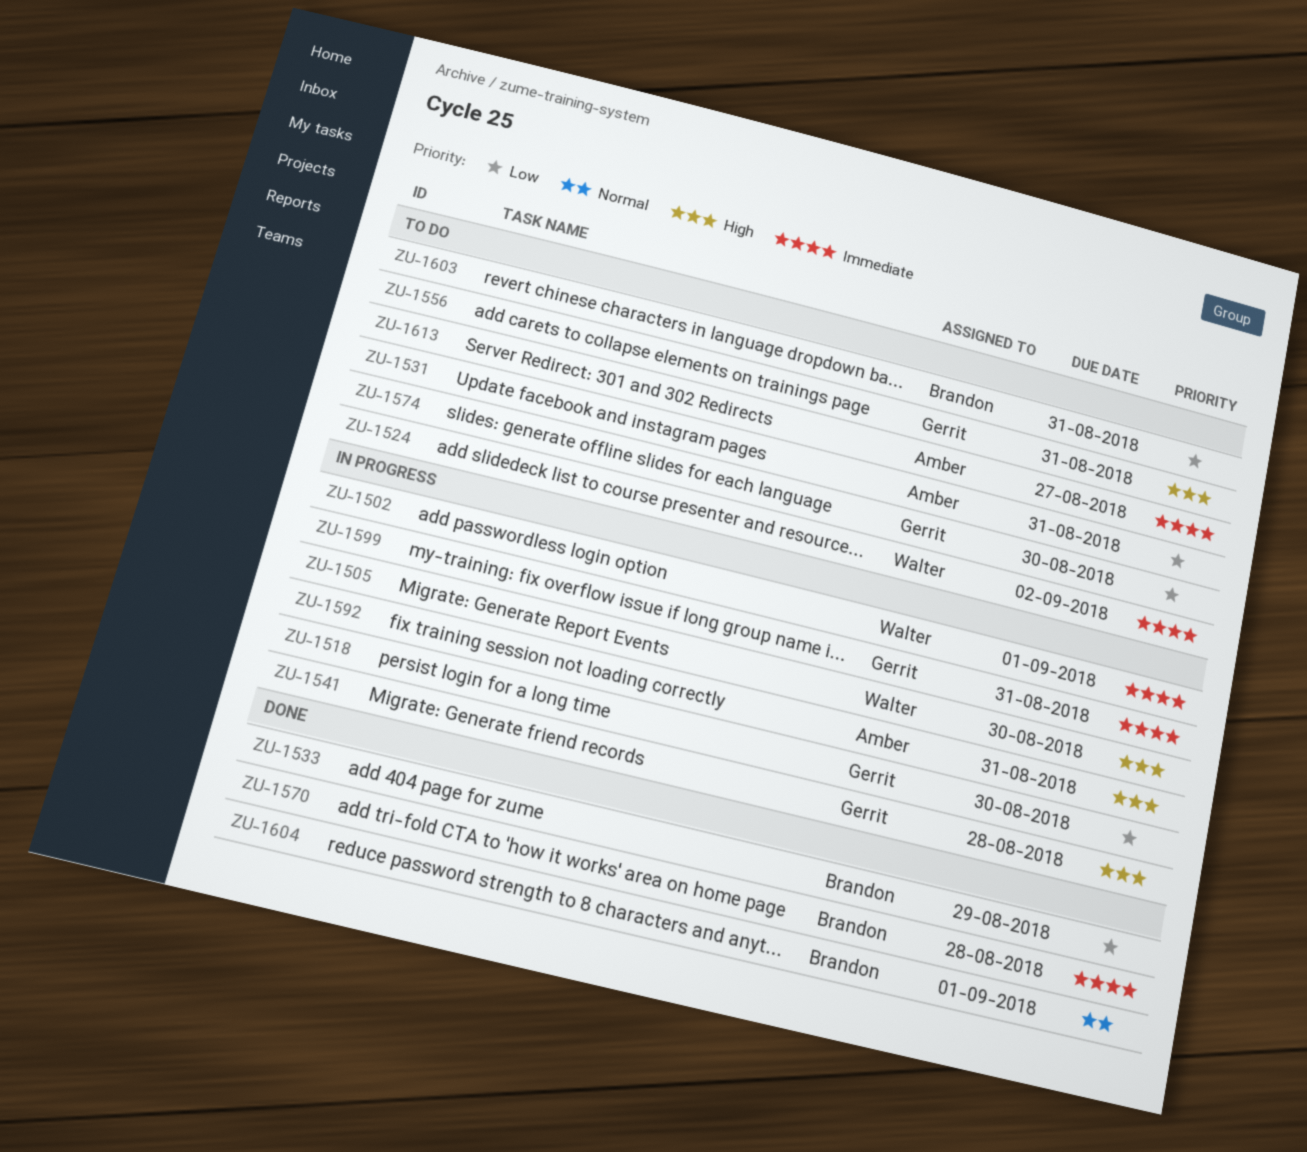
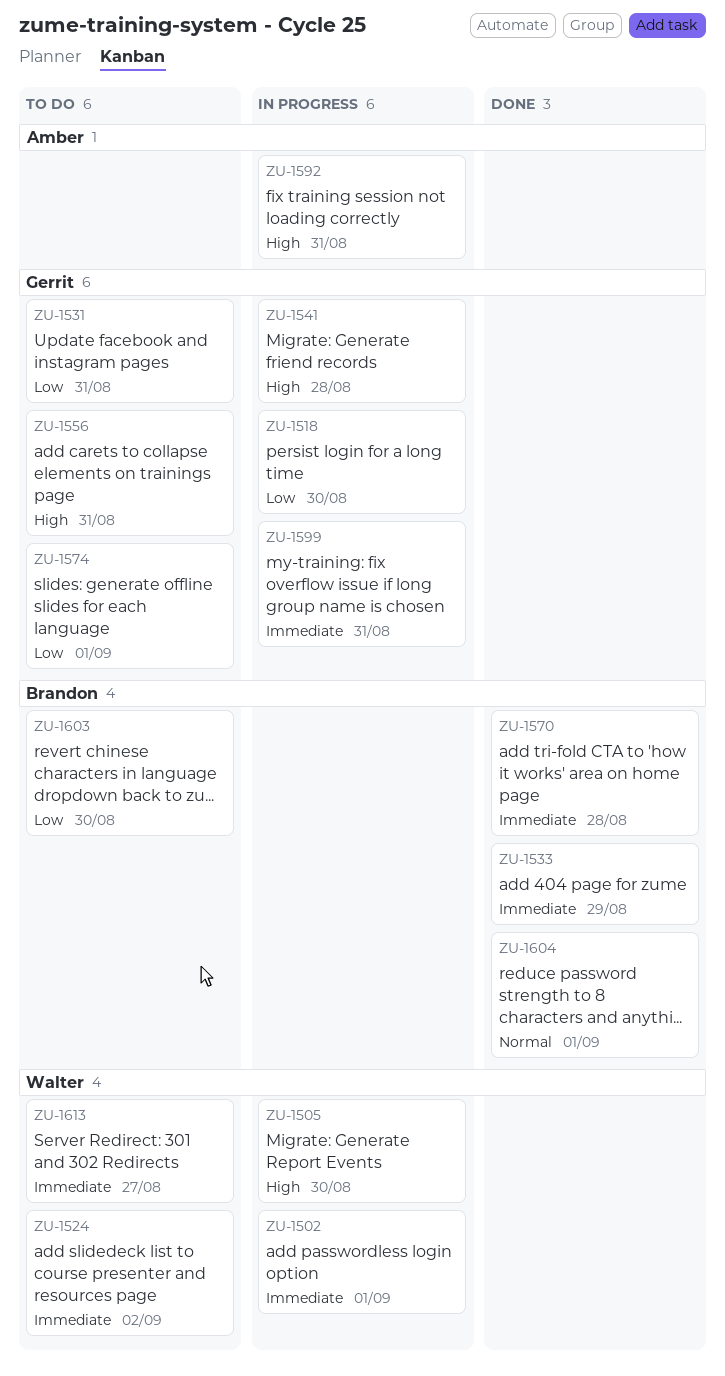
ZU-1531, owner: Amber -> Gerrit
ZU-1533, priority: Low -> Immediate
ZU-1574, due: Aug 30 -> Sep 1
ZU-1603, due: Aug 31 -> Aug 30
ZU-1613, owner: Amber -> Walter

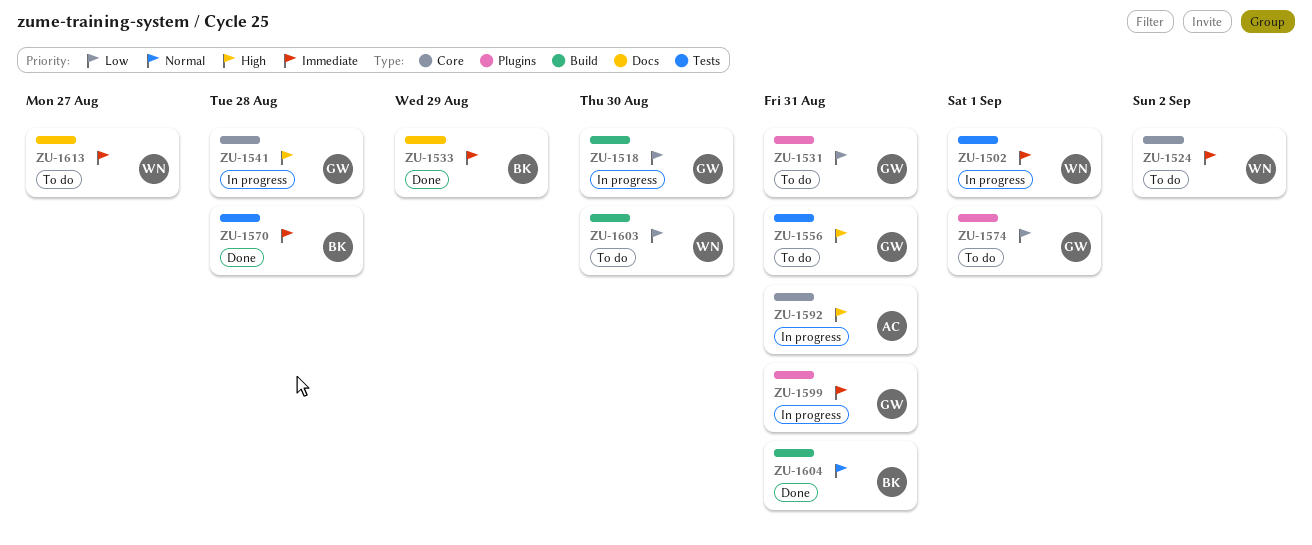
ZU-1505: present -> none
ZU-1603, owner: Brandon -> Walter
ZU-1604, due: Sep 1 -> Aug 31

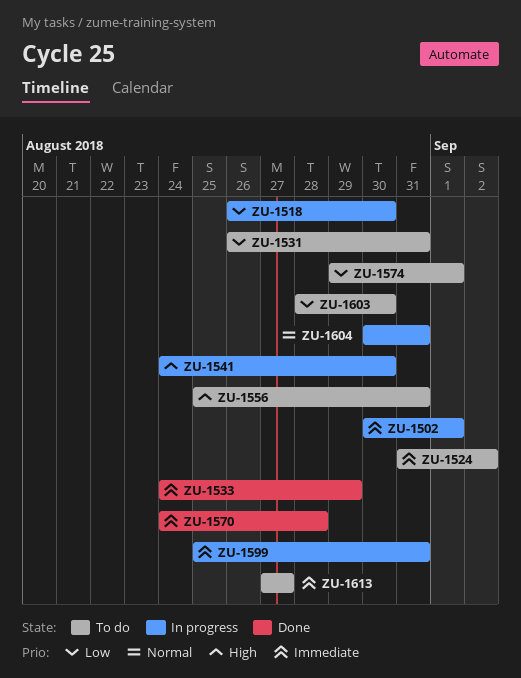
ZU-1541, due: Aug 28 -> Aug 30
ZU-1592: present -> none
ZU-1604, status: Done -> In progress

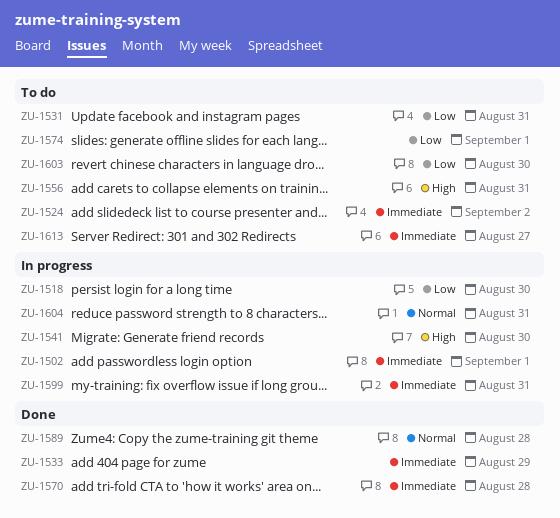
ZU-1589: none -> present

